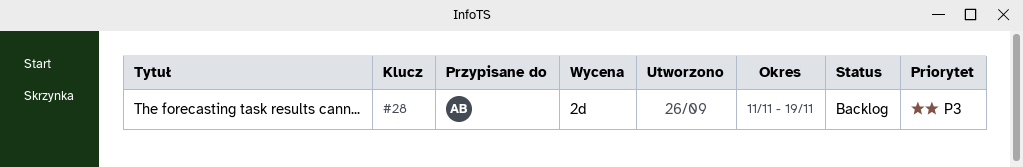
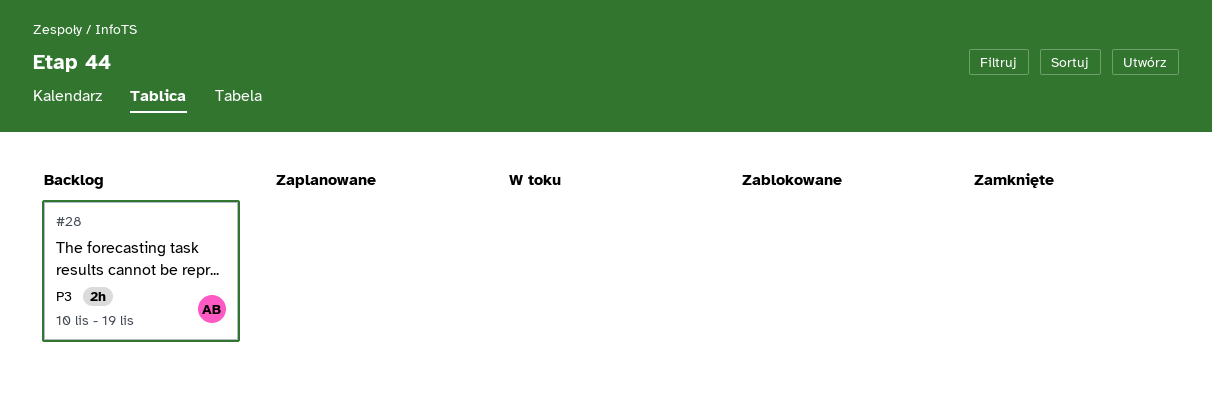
#28, estimate: 2d -> 2h
#28, start: Nov 11 -> Nov 10

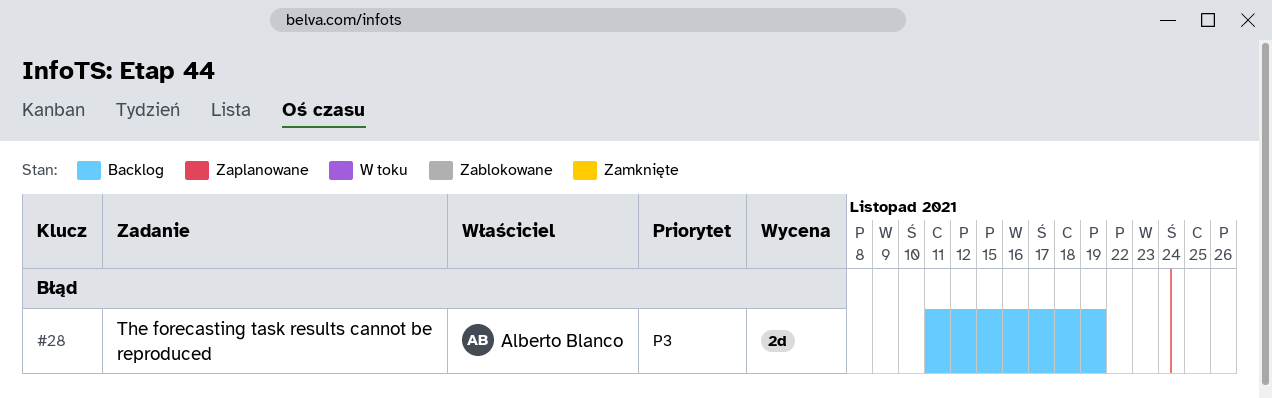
#28, estimate: 2h -> 2d
#28, start: Nov 10 -> Nov 11

